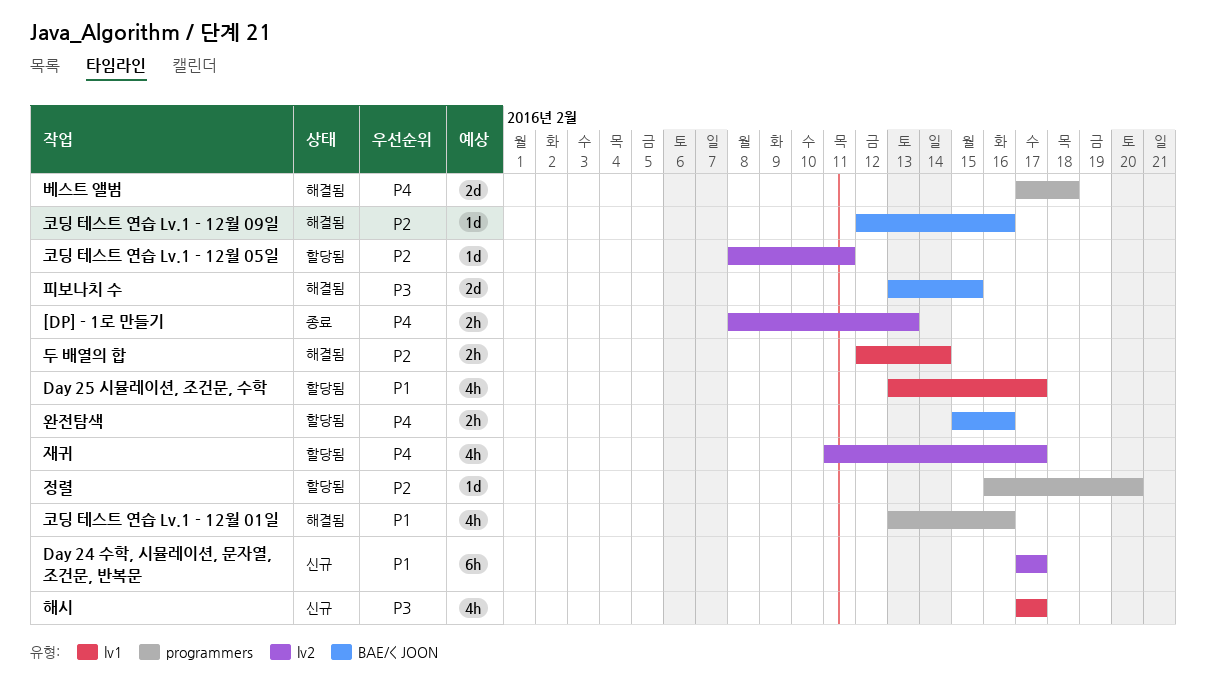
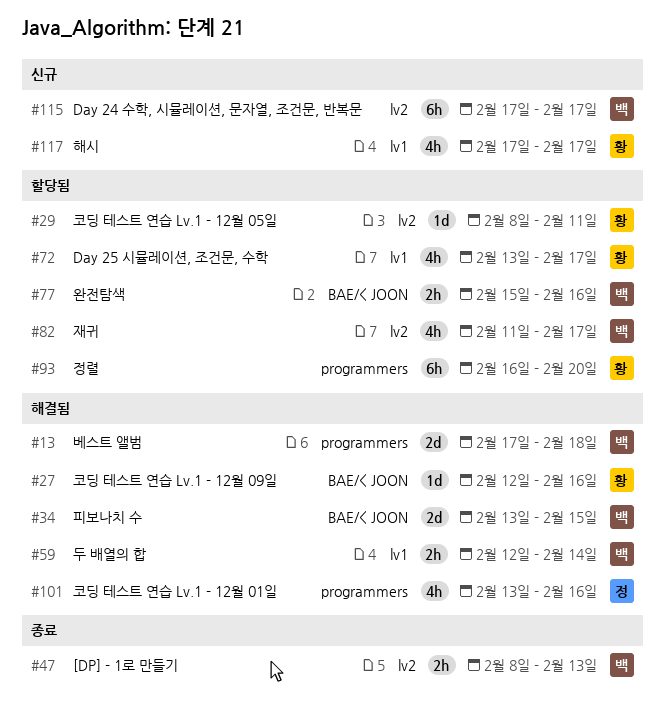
정렬, estimate: 1d -> 6h

